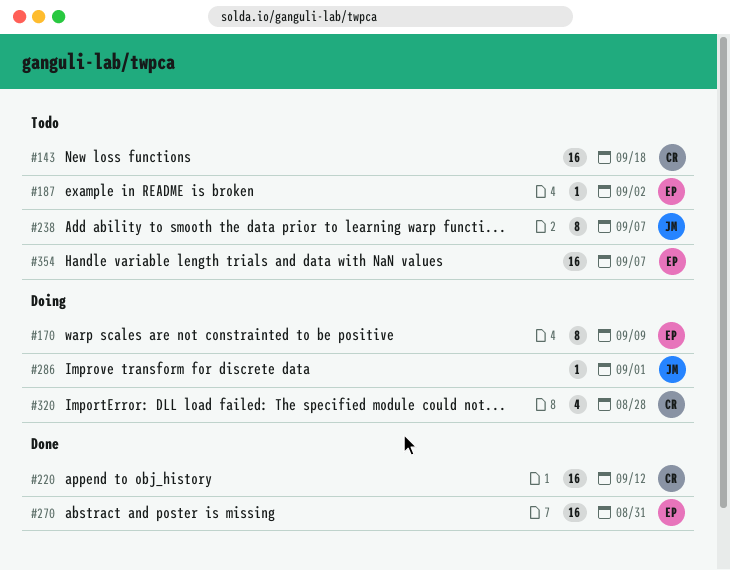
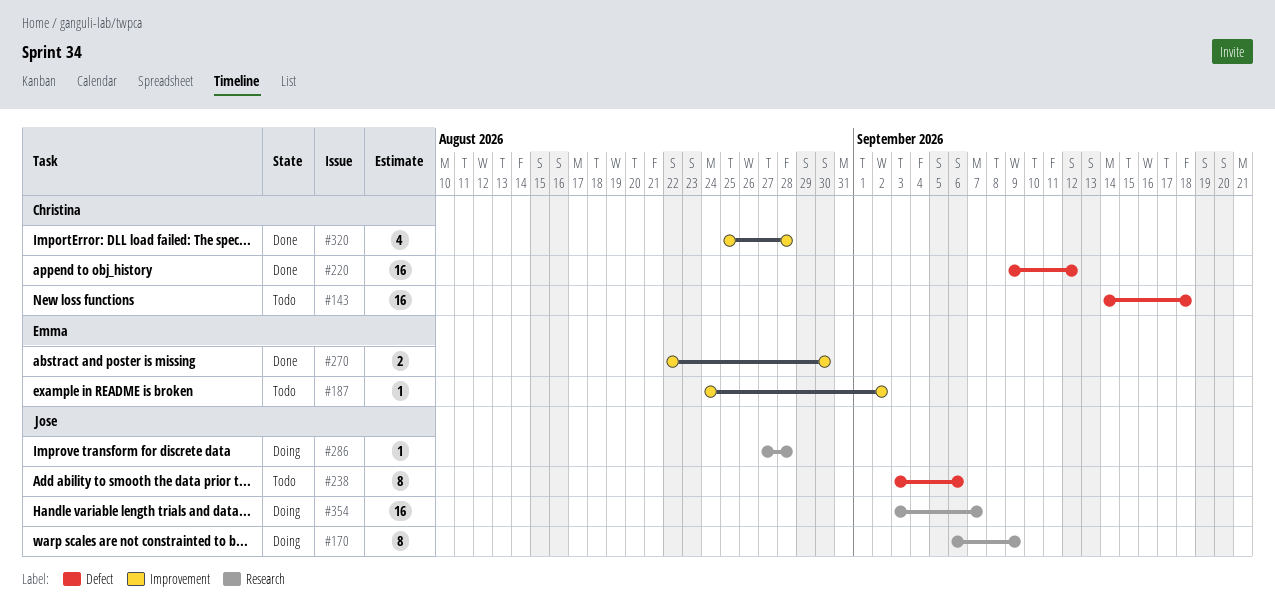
#170, owner: Emma -> Jose
#238, due: Sep 7 -> Sep 6
#270, estimate: 16 -> 2
#270, due: Aug 31 -> Aug 30
#286, due: Sep 1 -> Aug 28
#320, status: Doing -> Done
#354, status: Todo -> Doing
#354, owner: Emma -> Jose

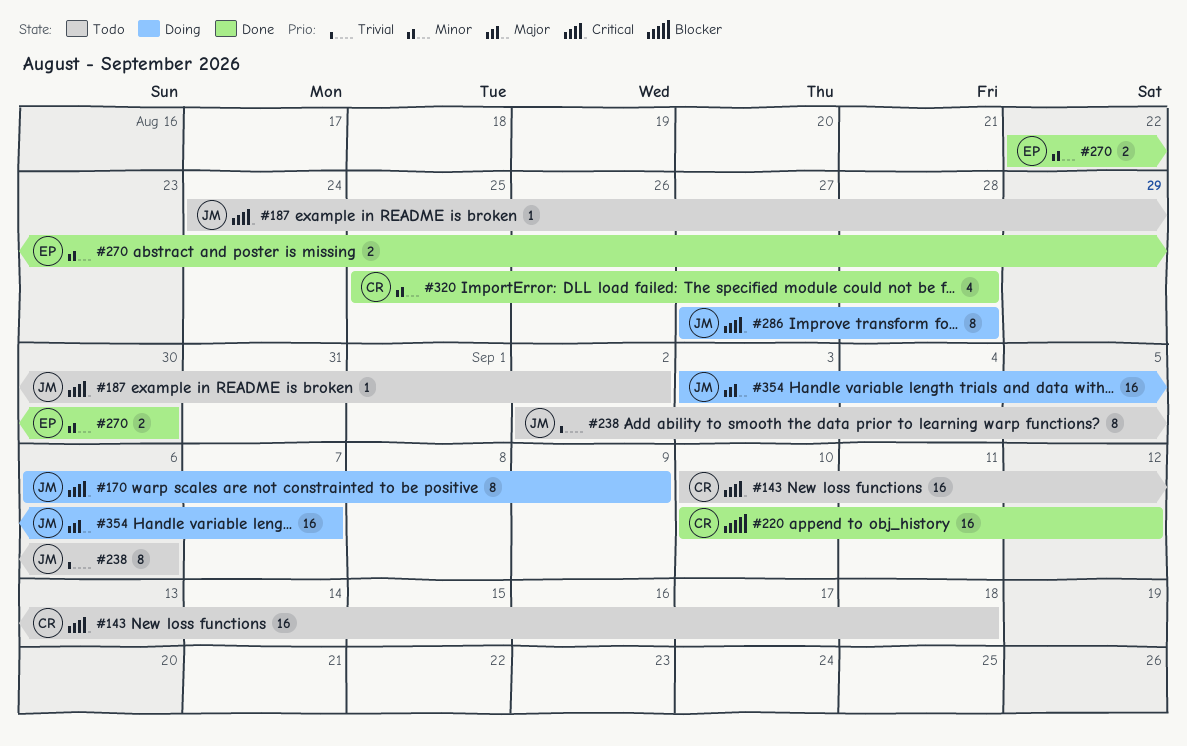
#143, start: Sep 14 -> Sep 10
#187, owner: Emma -> Jose
#220, start: Sep 9 -> Sep 10
#238, start: Sep 3 -> Sep 2
#286, estimate: 1 -> 8

